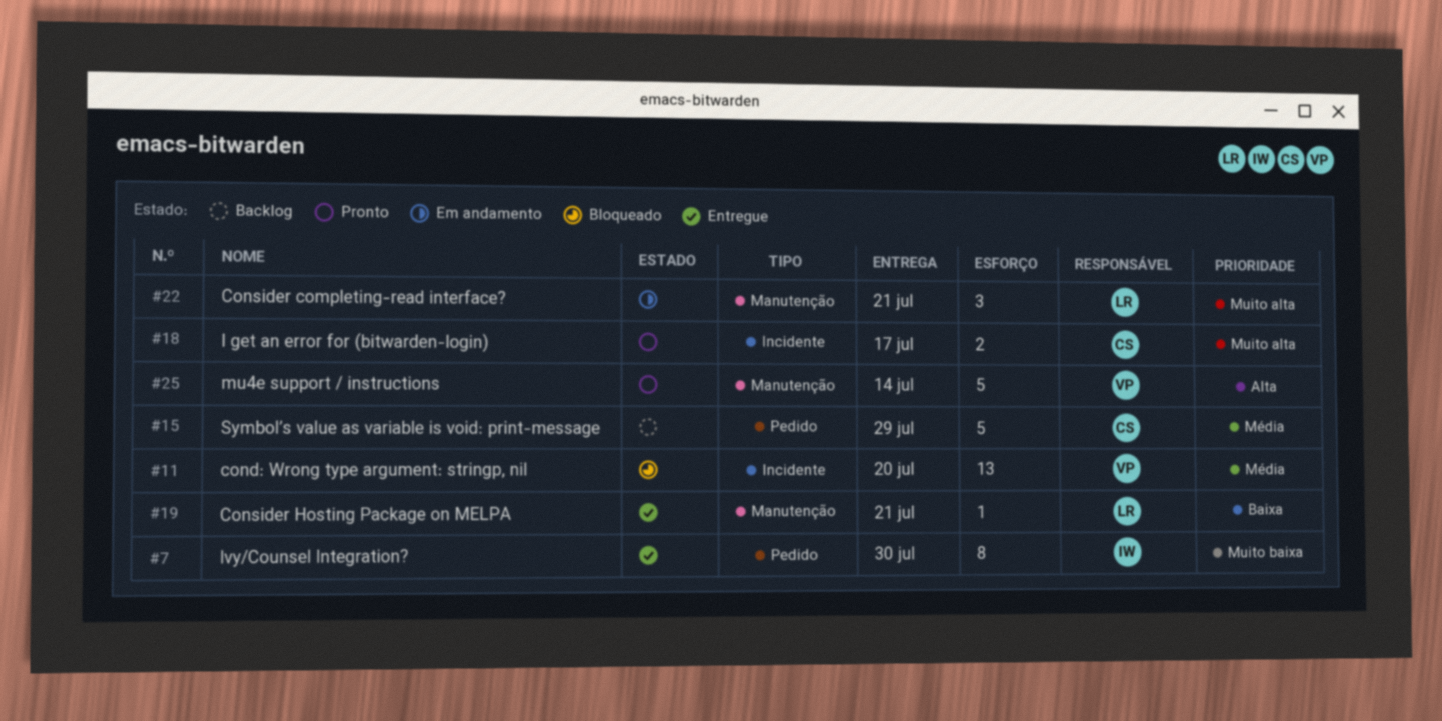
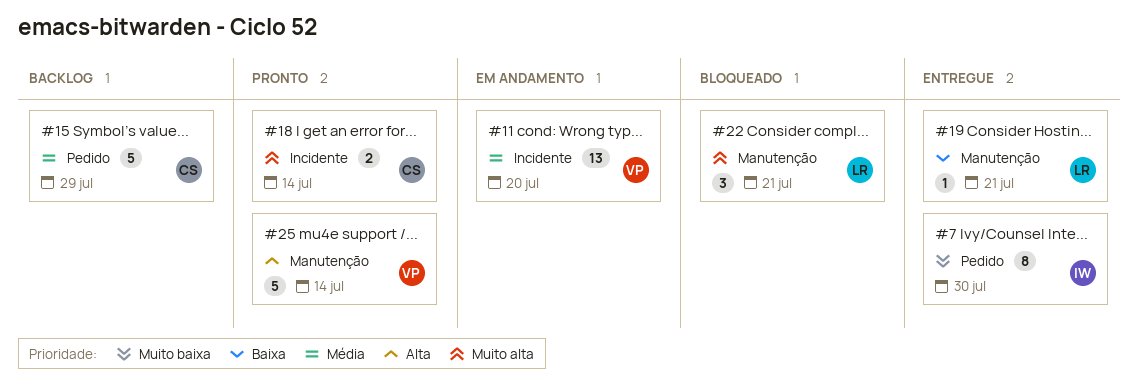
#11, status: Bloqueado -> Em andamento
#18, due: Jul 17 -> Jul 14
#22, status: Em andamento -> Bloqueado

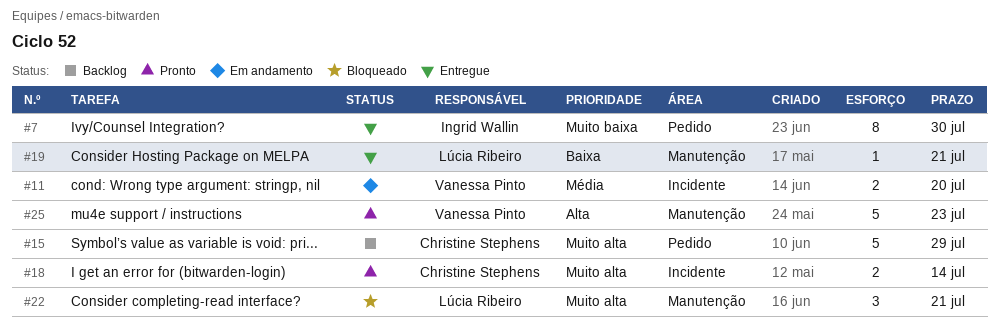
#11, estimate: 13 -> 2
#15, priority: Média -> Muito alta
#25, due: Jul 14 -> Jul 23

